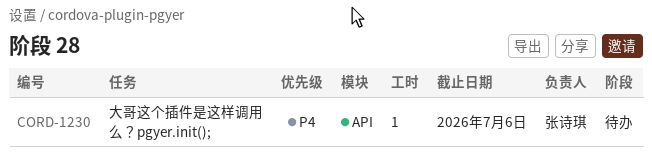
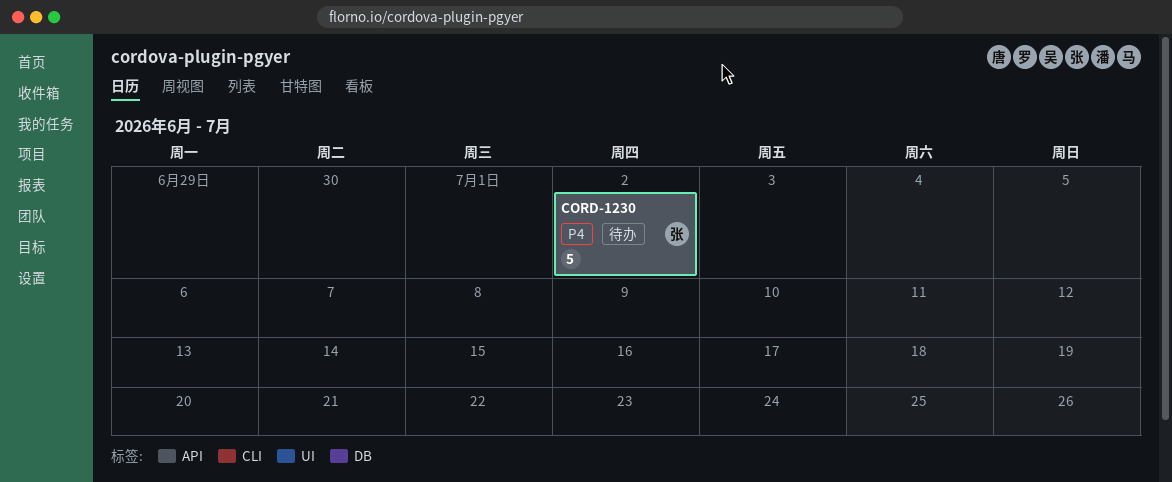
CORD-1230, estimate: 1 -> 5
CORD-1230, due: Jul 6 -> Jul 2

